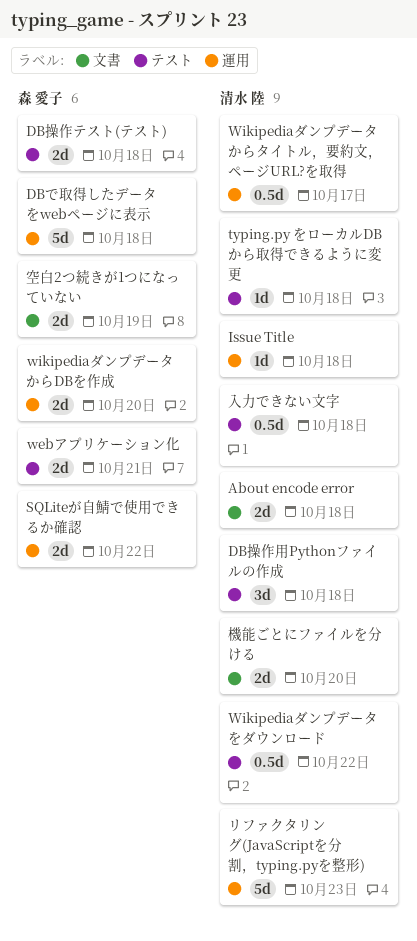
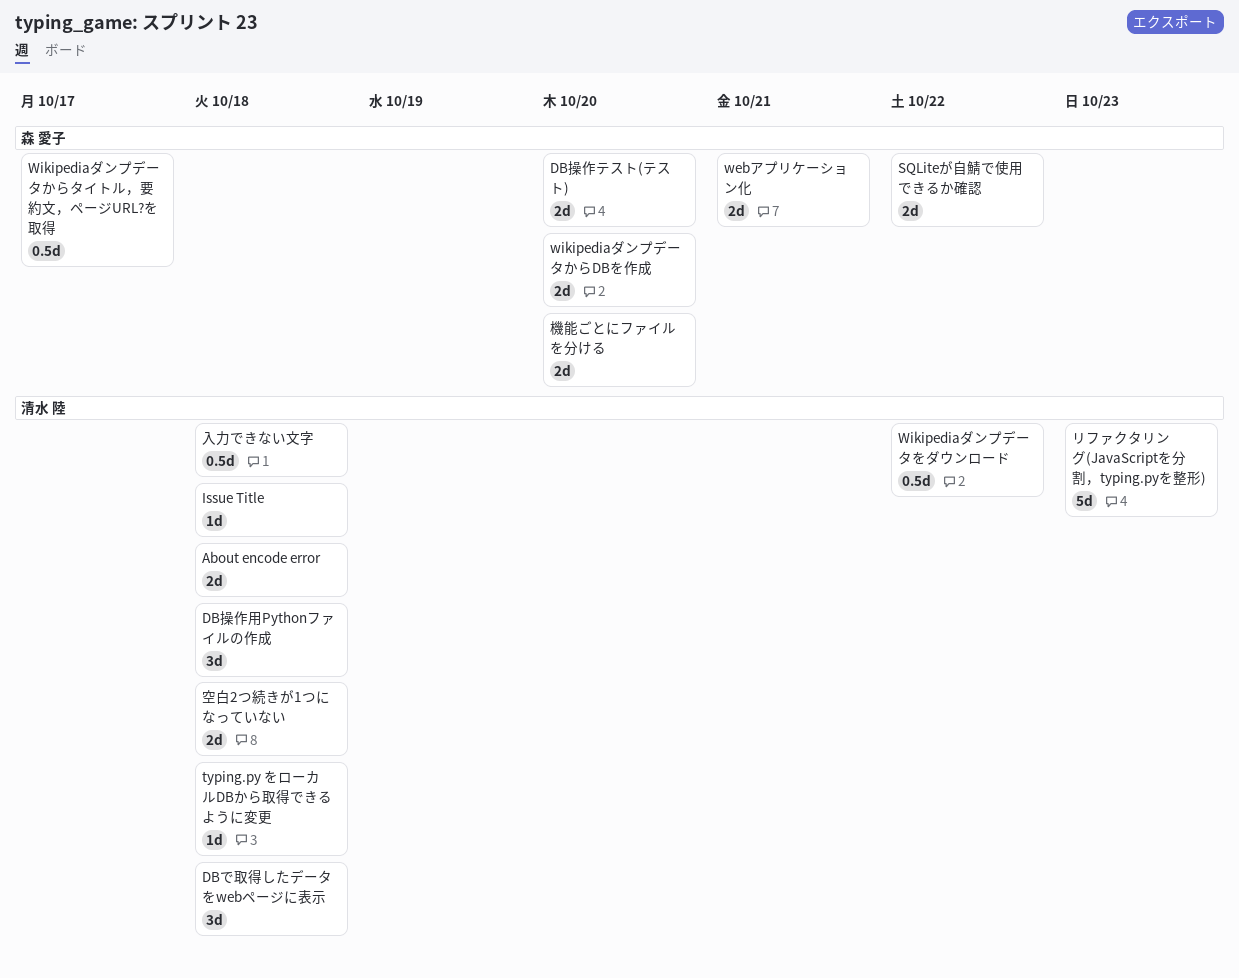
DBで取得したデータをwebページに表示, owner: 森 愛子 -> 清水 陸
DBで取得したデータをwebページに表示, estimate: 5d -> 3d
DB操作テスト(テスト), due: Oct 18 -> Oct 20
Wikipediaダンプデータからタイトル，要約文，ページURL?を取得, owner: 清水 陸 -> 森 愛子
機能ごとにファイルを分ける, owner: 清水 陸 -> 森 愛子
空白2つ続きが1つになっていない, owner: 森 愛子 -> 清水 陸
空白2つ続きが1つになっていない, due: Oct 19 -> Oct 18

